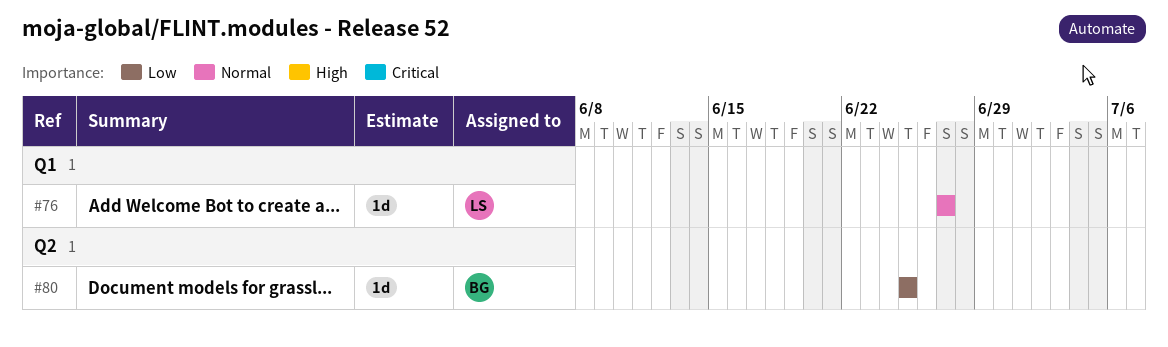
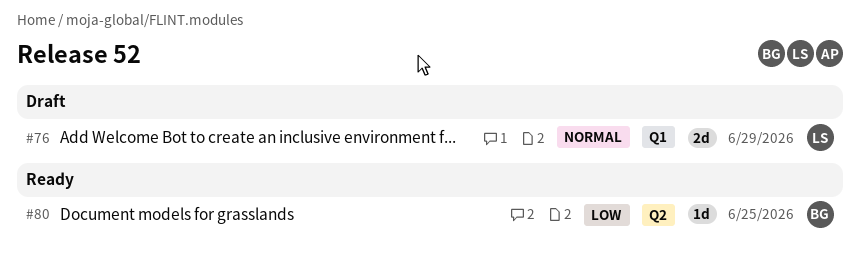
#76, estimate: 1d -> 2d
#76, due: Jun 27 -> Jun 29

